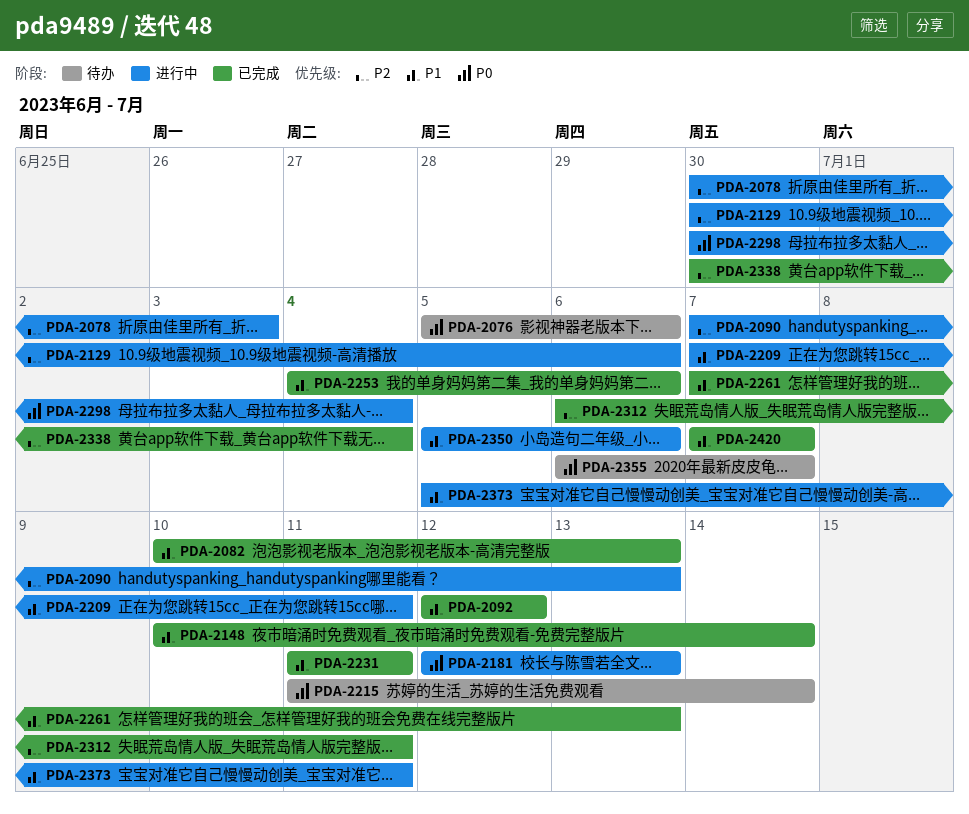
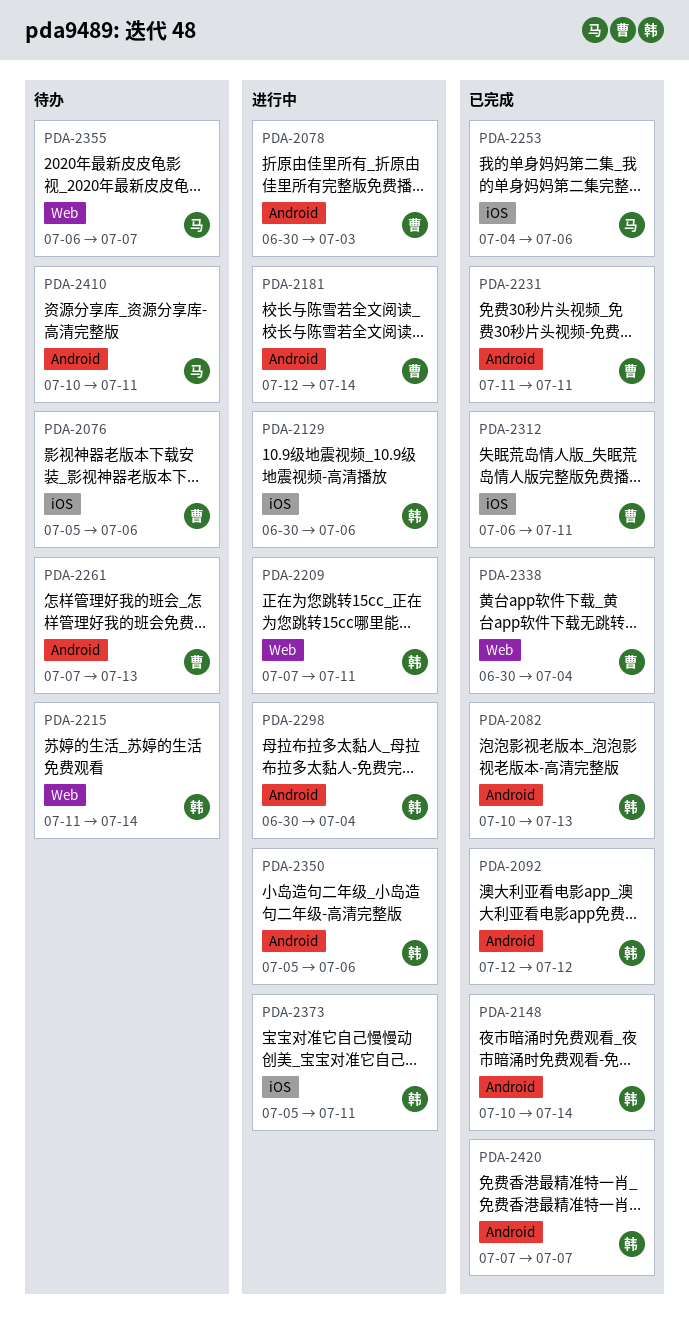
PDA-2090: present -> none
PDA-2181, due: Jul 13 -> Jul 14
PDA-2261, status: 已完成 -> 待办
PDA-2410: none -> present

